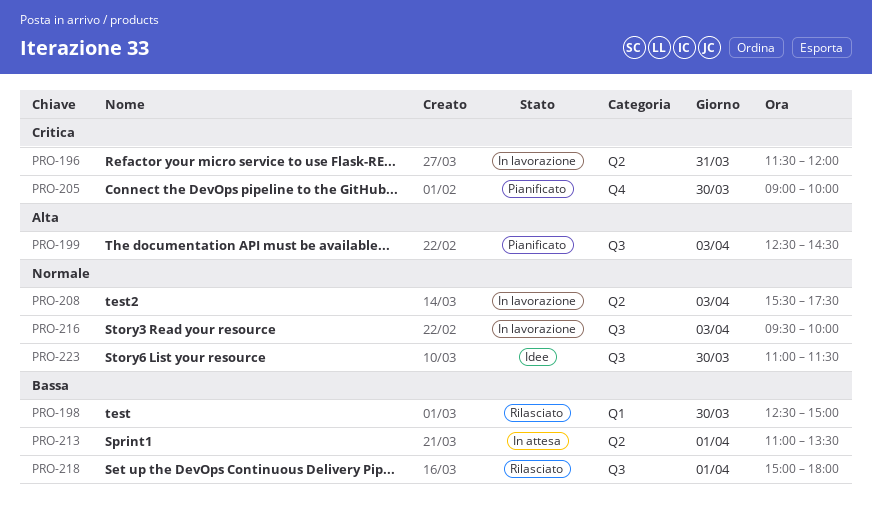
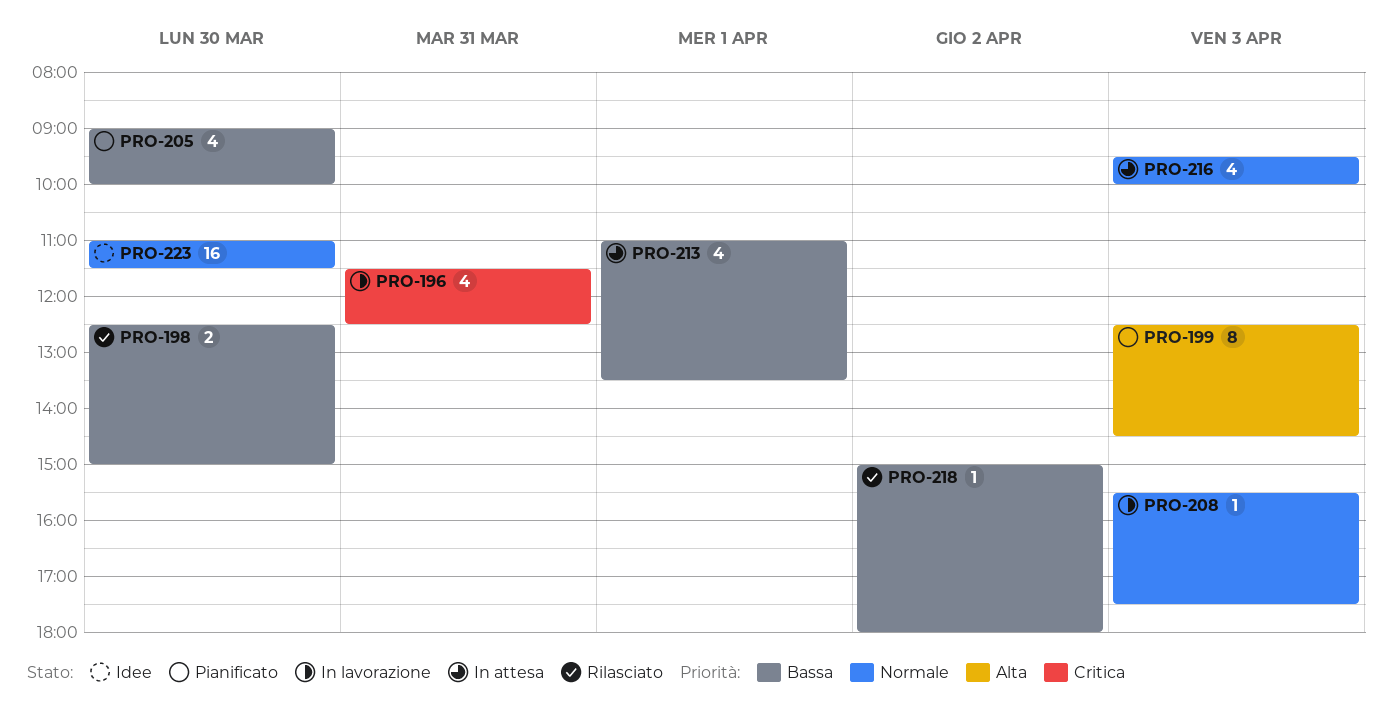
PRO-196, ends: 12:00 -> 12:30
PRO-205, priority: Critica -> Bassa
PRO-216, status: In lavorazione -> In attesa
PRO-218, day: Apr 1 -> Apr 2

